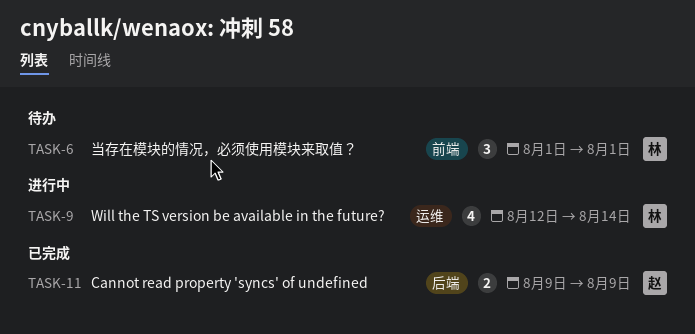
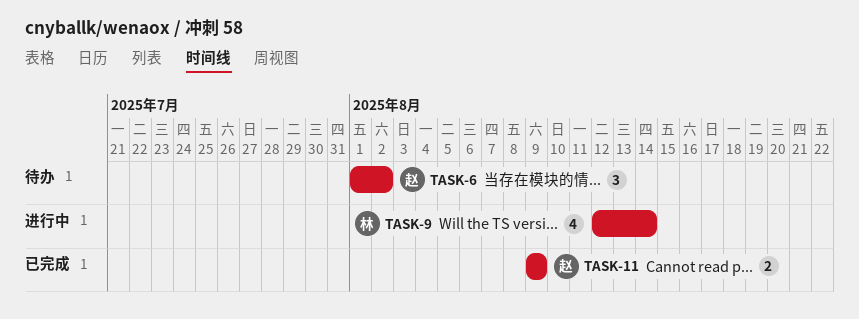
TASK-6, owner: 林 -> 赵
TASK-6, due: Aug 1 -> Aug 2

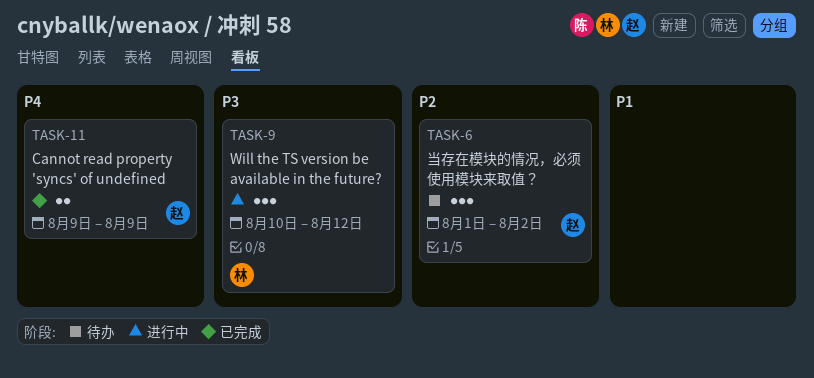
TASK-9, estimate: 4 -> 3
TASK-9, start: Aug 12 -> Aug 10
TASK-9, due: Aug 14 -> Aug 12

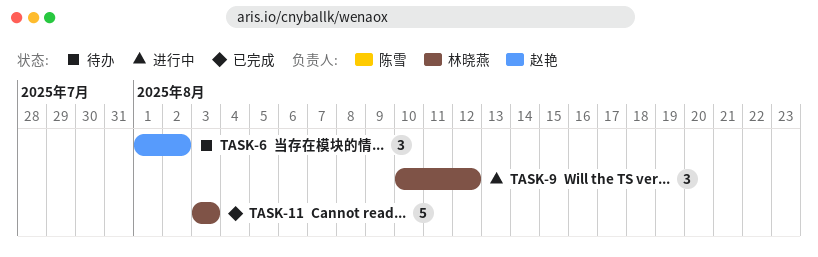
TASK-11, owner: 赵艳 -> 林晓燕
TASK-11, estimate: 2 -> 5
TASK-11, start: Aug 9 -> Aug 3
TASK-11, due: Aug 9 -> Aug 3

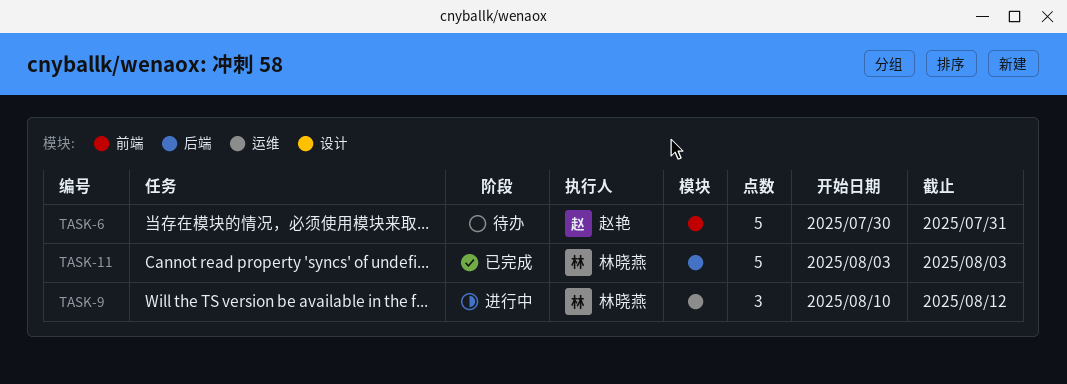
TASK-6, estimate: 3 -> 5
TASK-6, start: Aug 1 -> Jul 30
TASK-6, due: Aug 2 -> Jul 31

